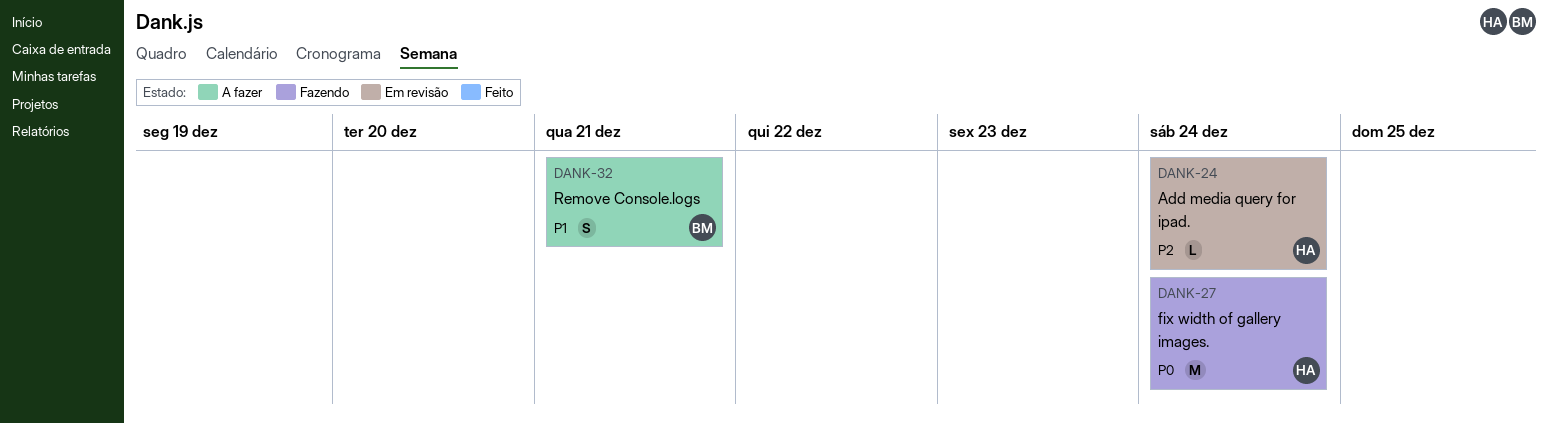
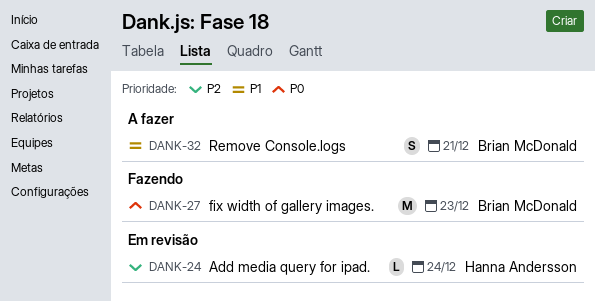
DANK-27, owner: Hanna Andersson -> Brian McDonald
DANK-27, due: Dec 24 -> Dec 23

